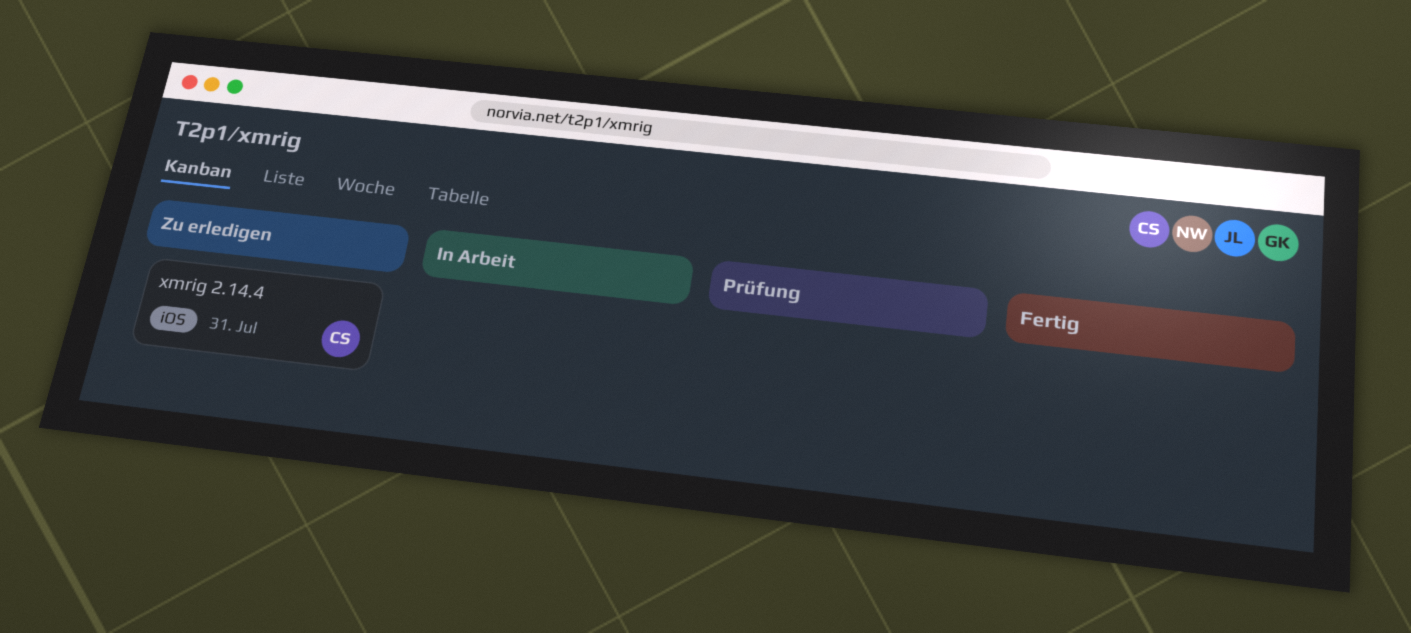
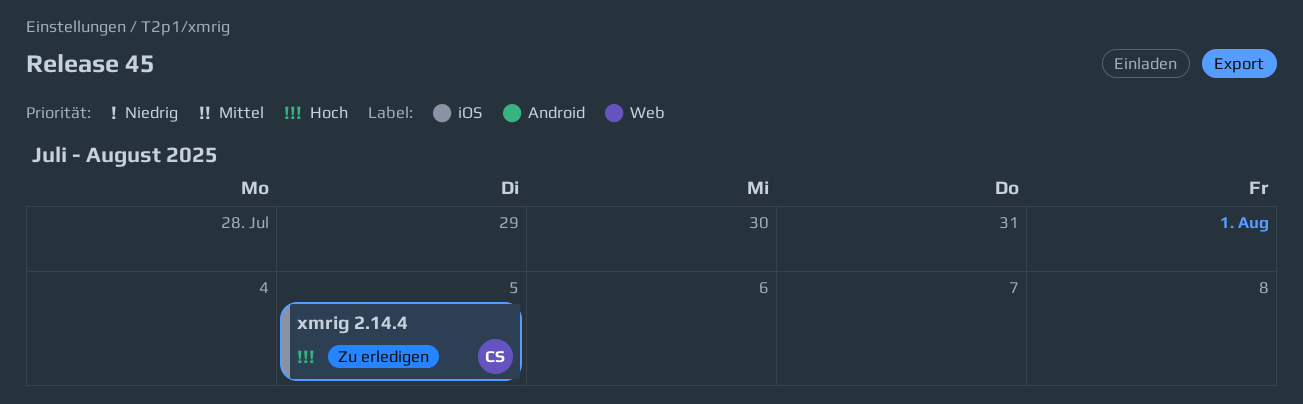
xmrig 2.14.4, due: Jul 31 -> Aug 5

